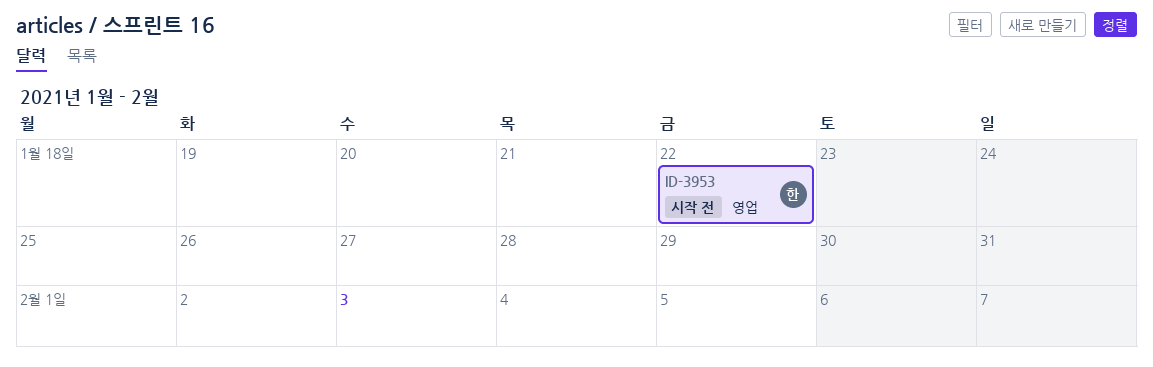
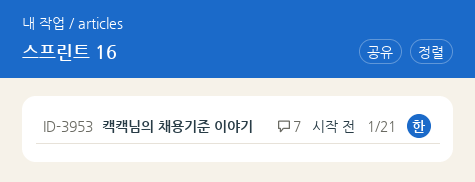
ID-3953, due: Jan 22 -> Jan 21

